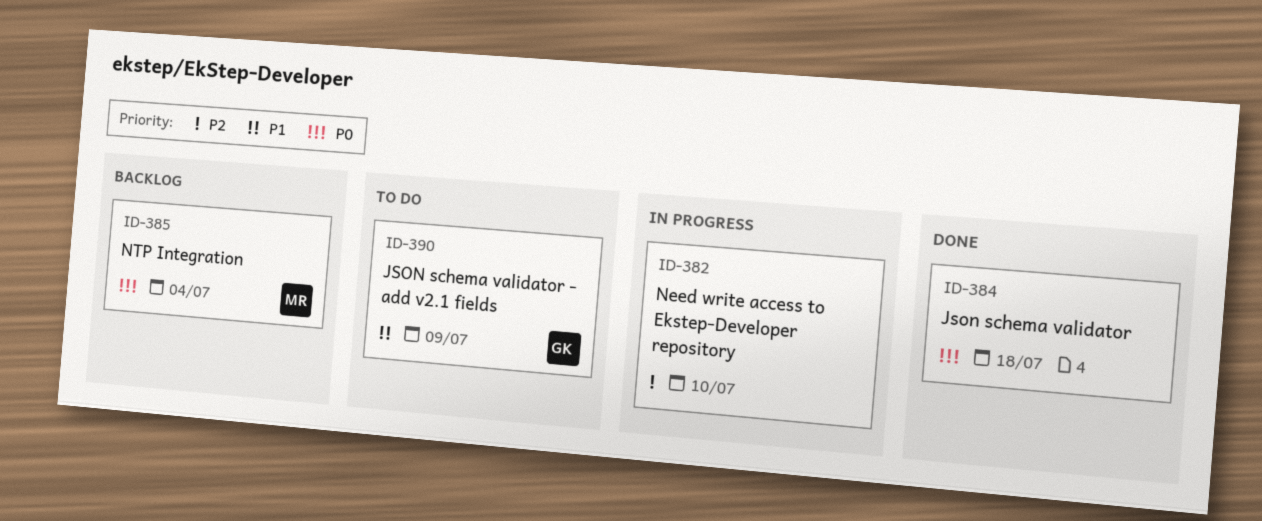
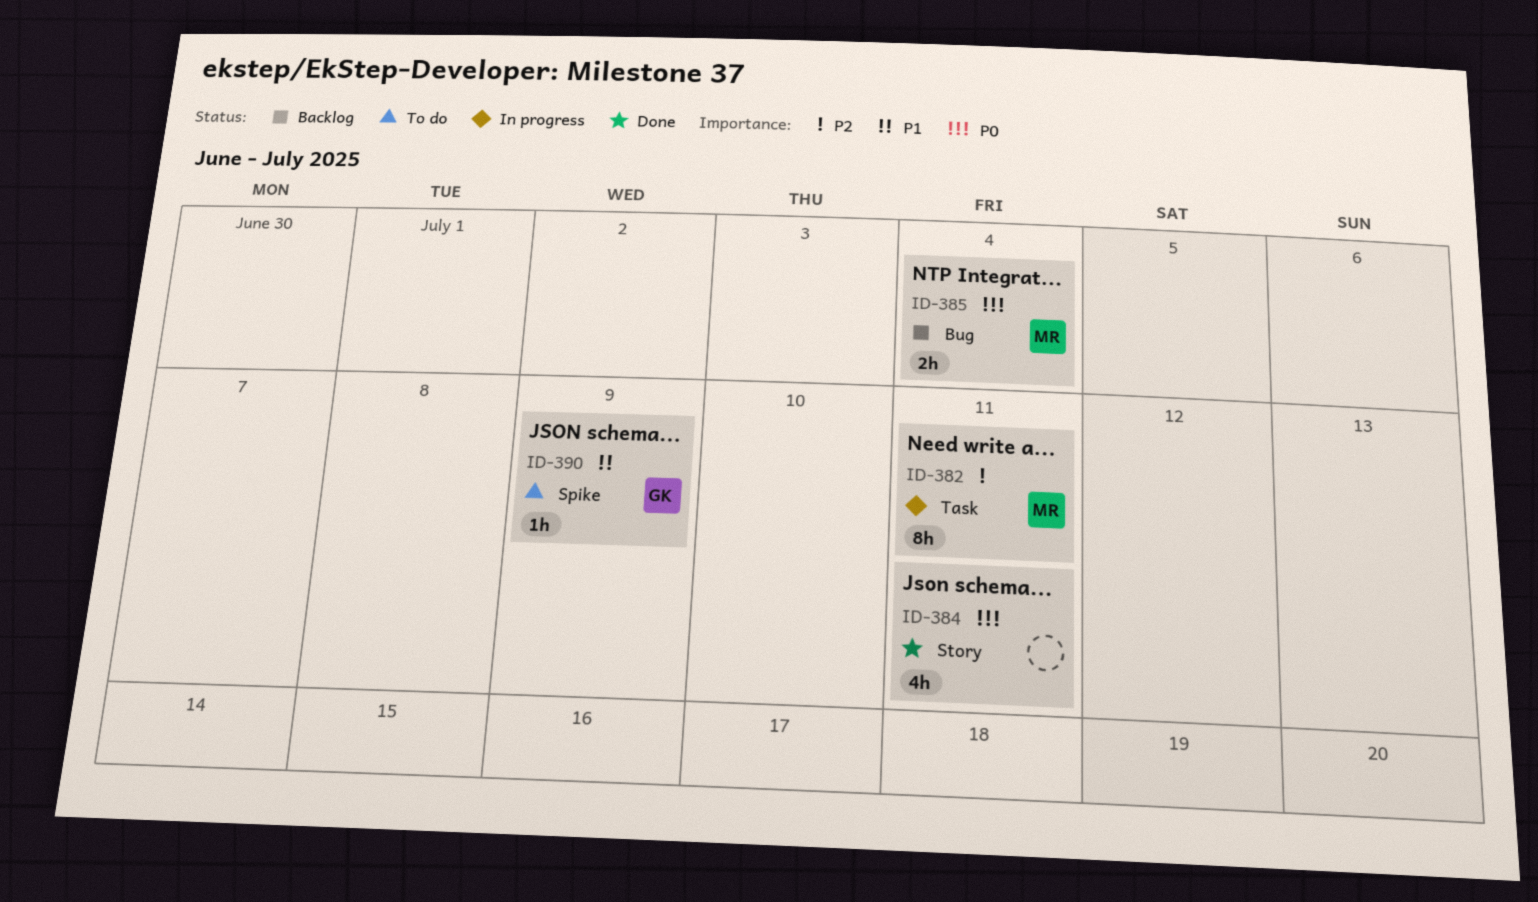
ID-382, owner: none -> MR
ID-382, due: Jul 10 -> Jul 11
ID-384, due: Jul 18 -> Jul 11

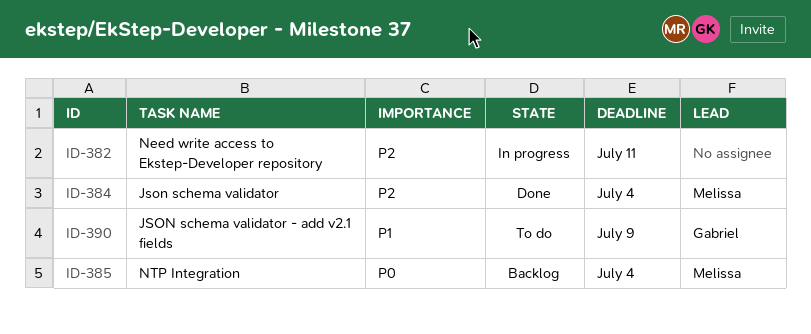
ID-382, owner: Melissa -> none
ID-384, owner: none -> Melissa
ID-384, priority: P0 -> P2
ID-384, due: Jul 11 -> Jul 4

